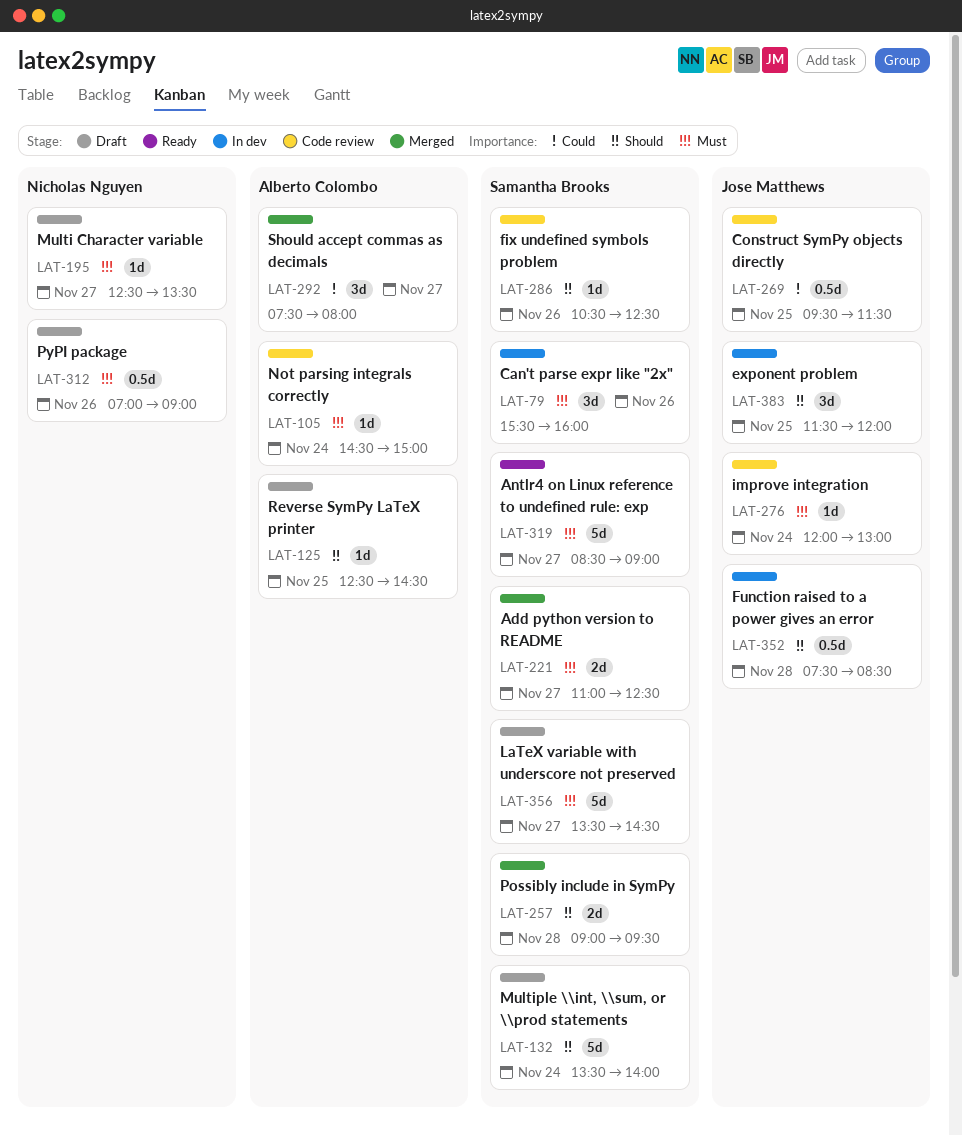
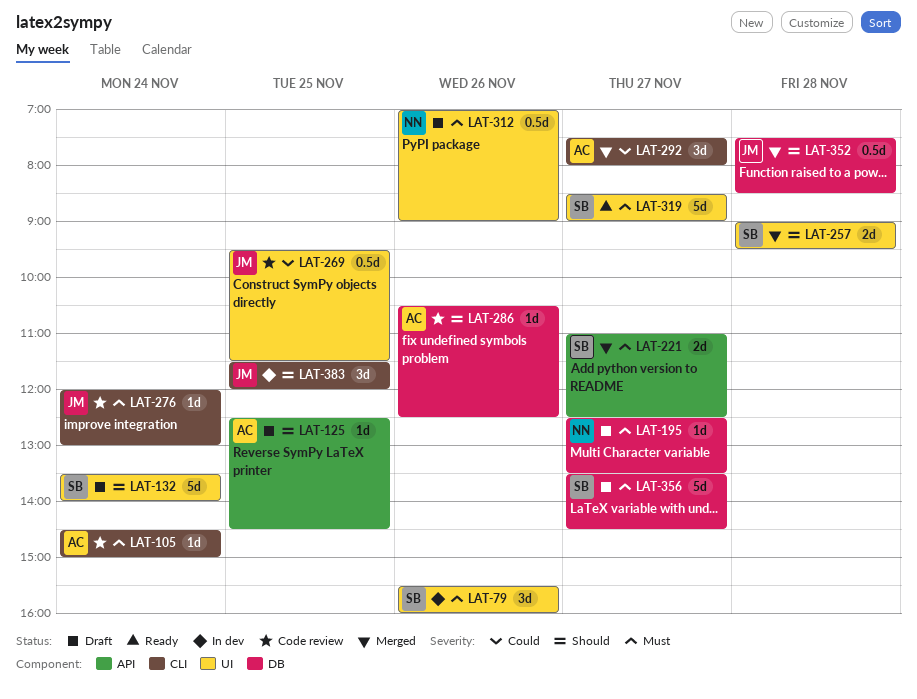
LAT-286, owner: Samantha Brooks -> Alberto Colombo
LAT-352, status: In dev -> Merged

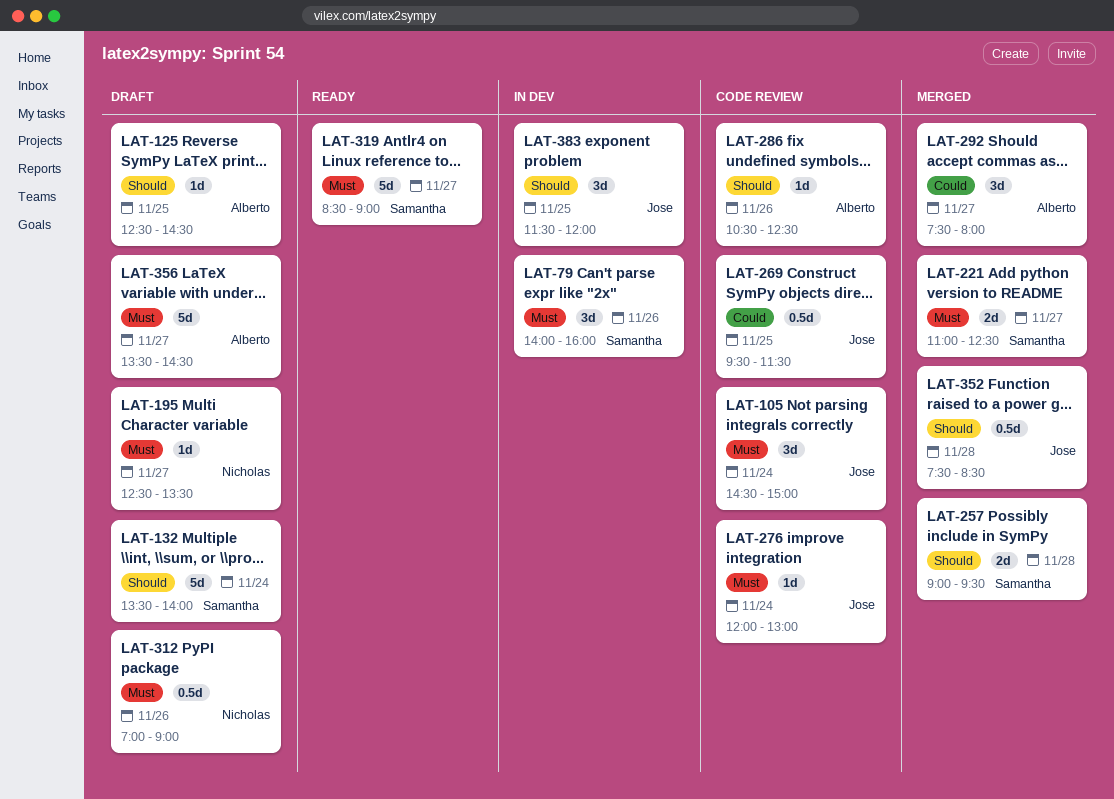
LAT-79, begins: 15:30 -> 14:00
LAT-105, owner: Alberto -> Jose
LAT-105, estimate: 1d -> 3d
LAT-356, owner: Samantha -> Alberto

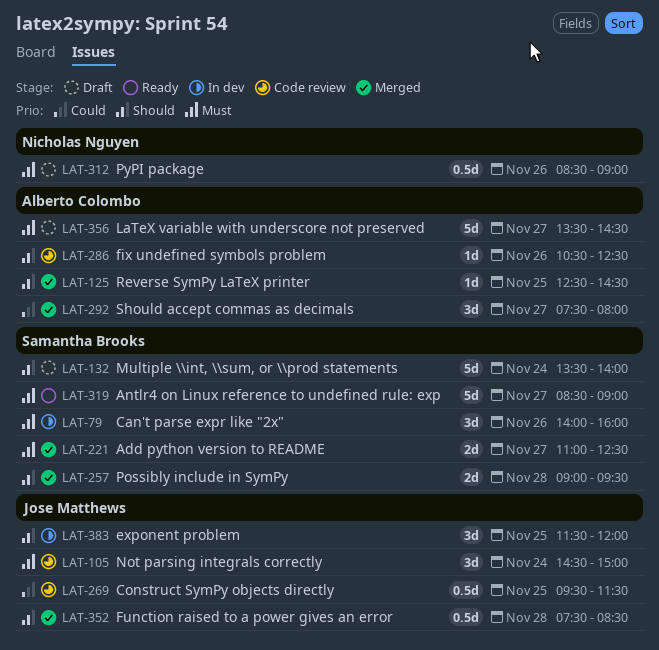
LAT-125, status: Draft -> Merged
LAT-195: present -> none
LAT-276: present -> none
LAT-312, begins: 07:00 -> 08:30

